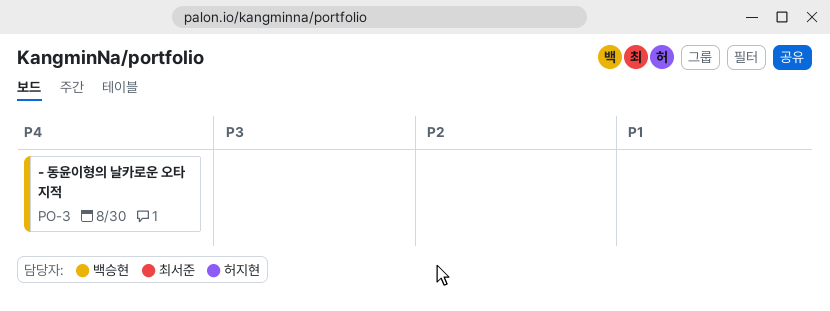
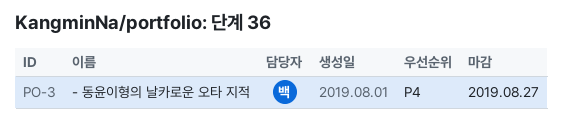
PO-3, due: Aug 30 -> Aug 27

